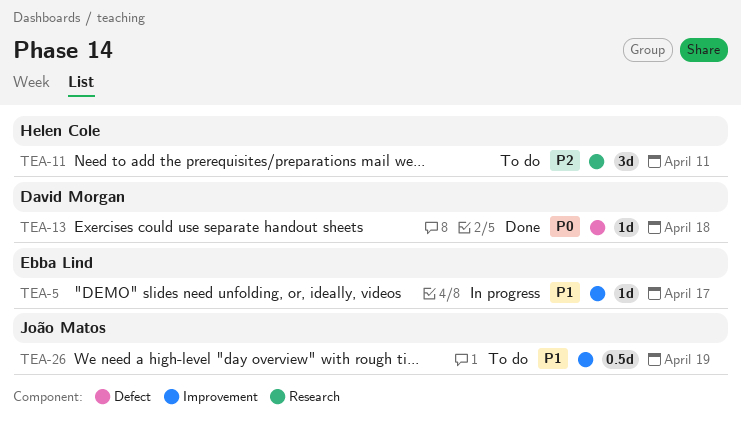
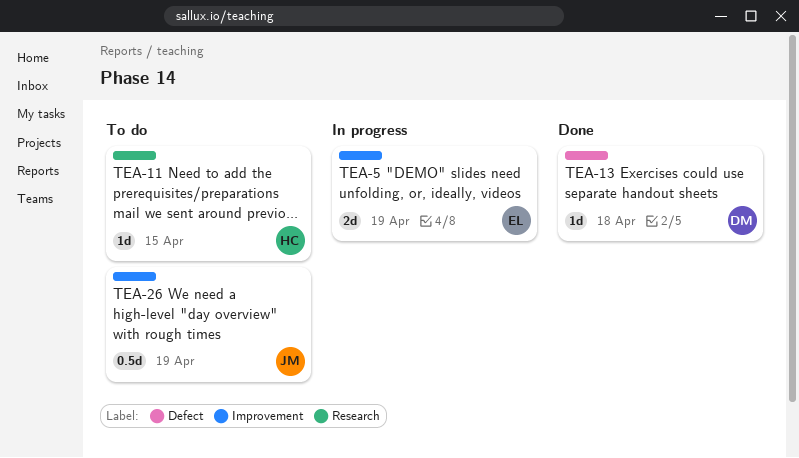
TEA-5, estimate: 1d -> 2d
TEA-5, due: Apr 17 -> Apr 19
TEA-11, estimate: 3d -> 1d
TEA-11, due: Apr 11 -> Apr 15

